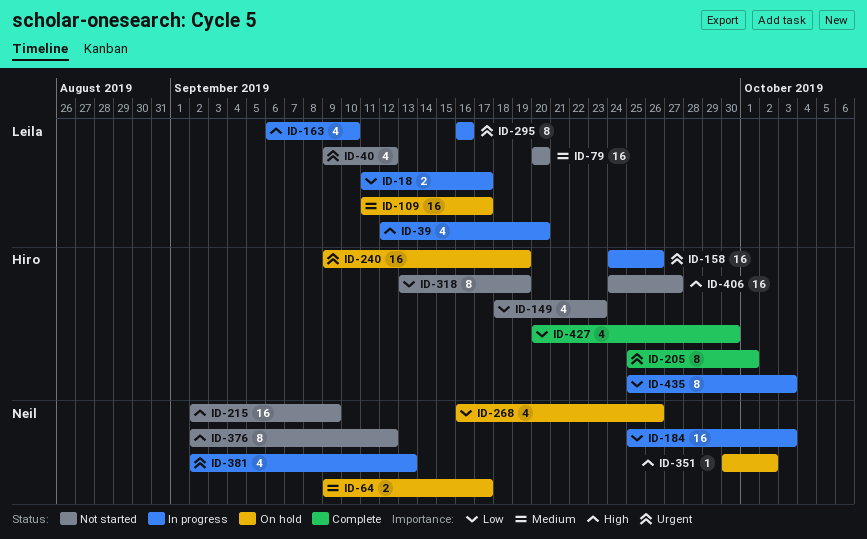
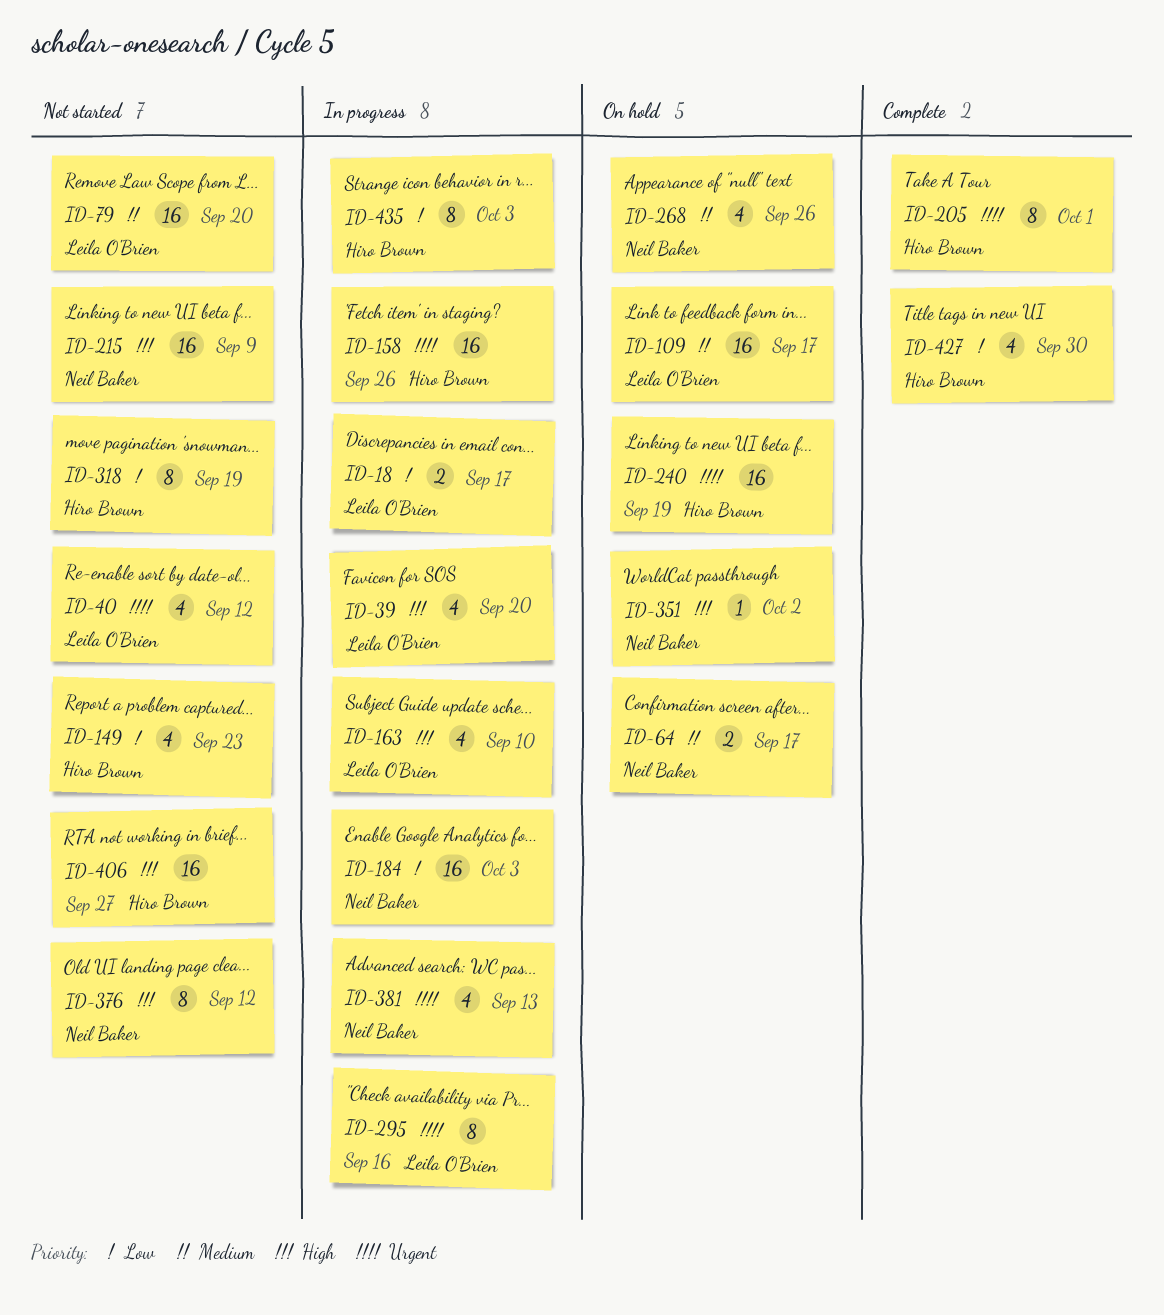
ID-268, priority: Low -> Medium

